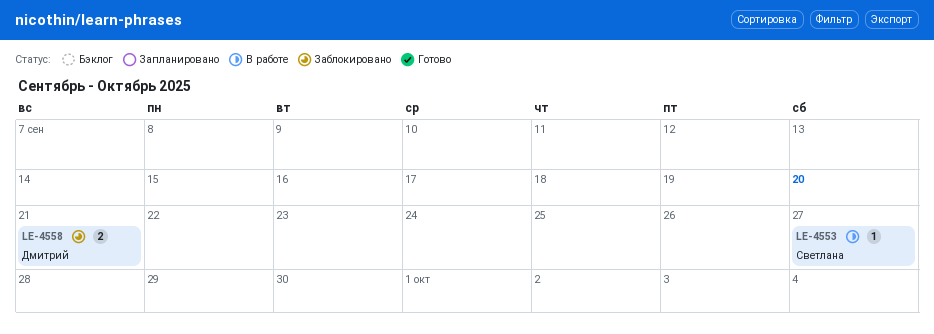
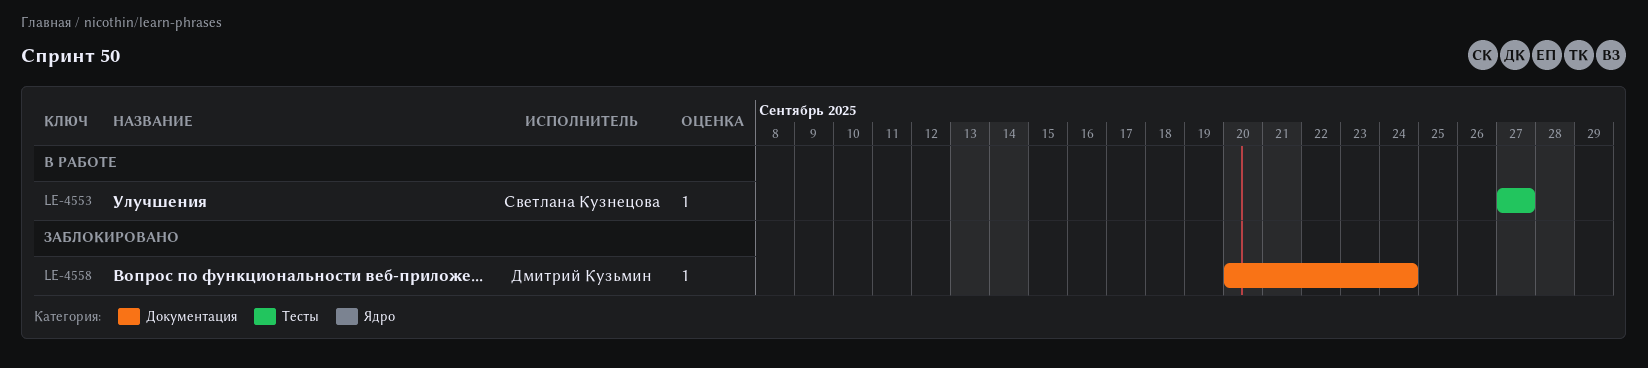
LE-4558, estimate: 2 -> 1
LE-4558, due: Sep 21 -> Sep 24

